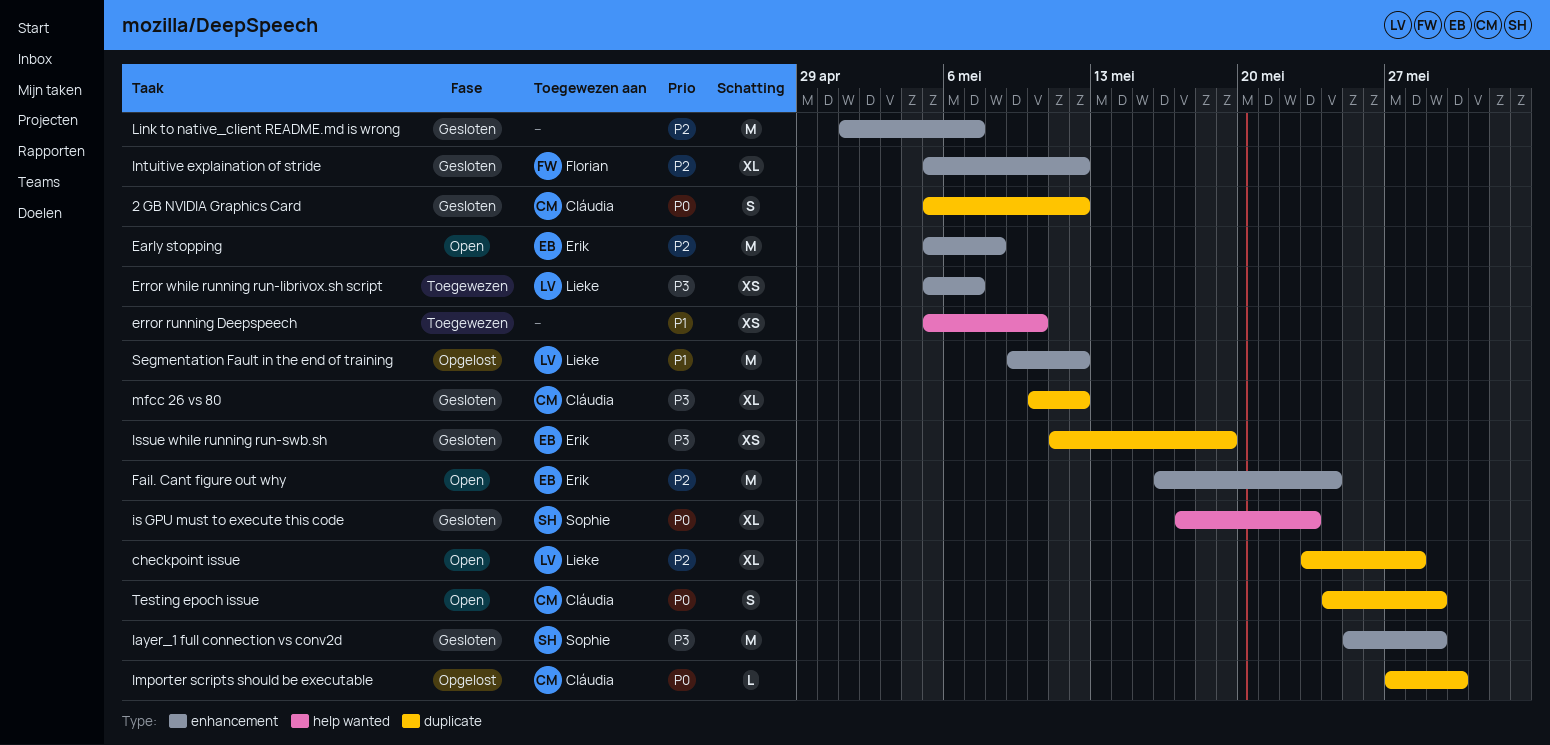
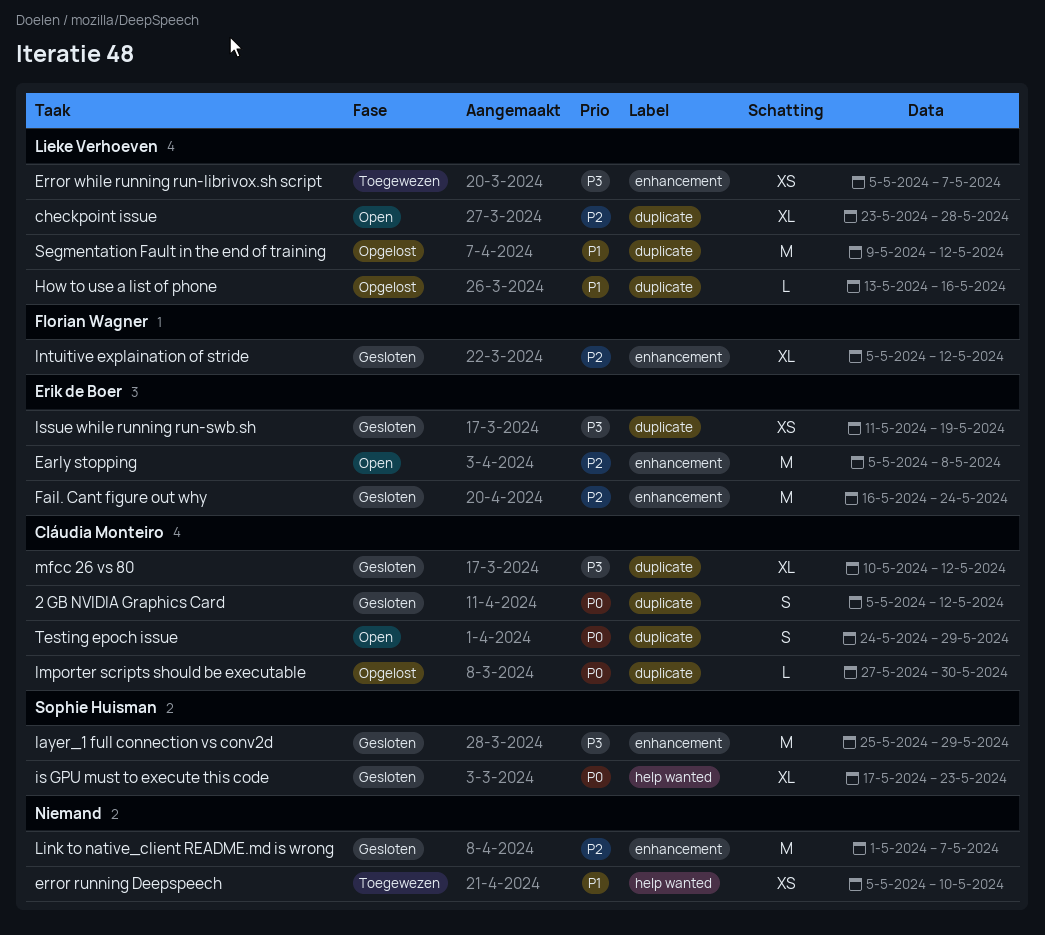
Fail. Cant figure out why, status: Open -> Gesloten
How to use a list of phone: none -> present
Segmentation Fault in the end of training, label: enhancement -> duplicate

